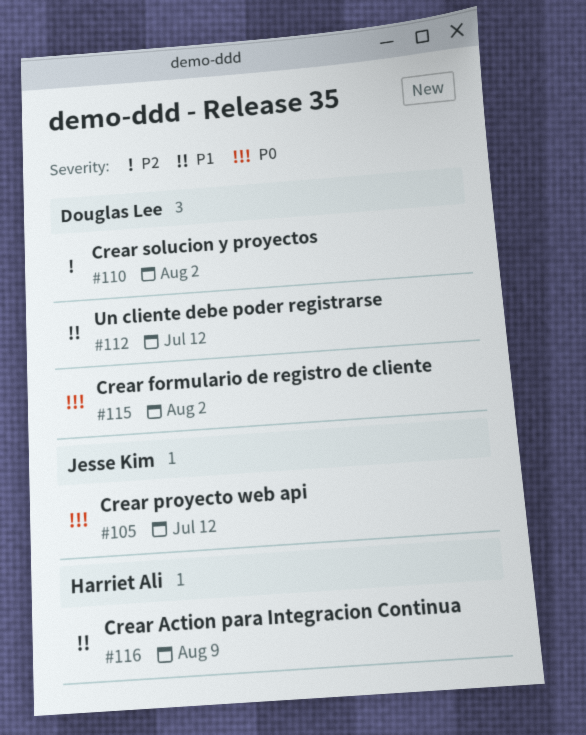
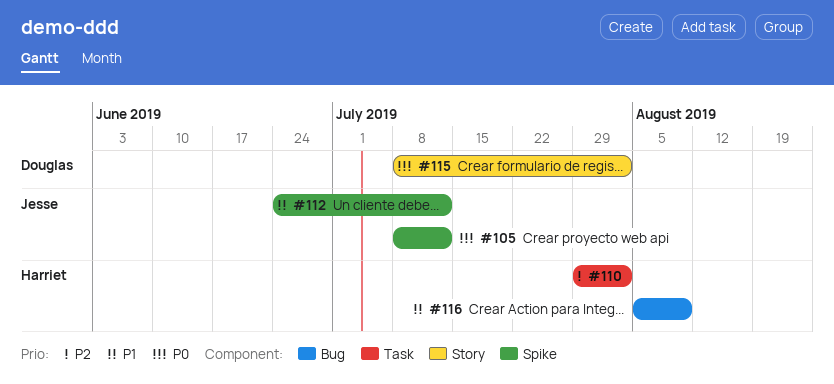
#110, owner: Douglas Lee -> Harriet Ali
#112, owner: Douglas Lee -> Jesse Kim

